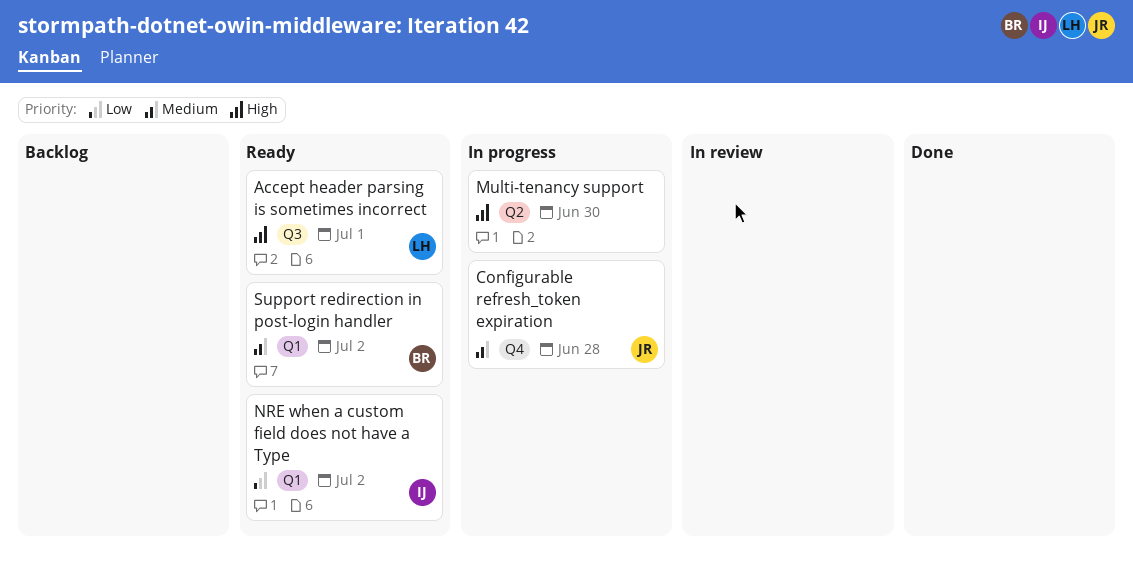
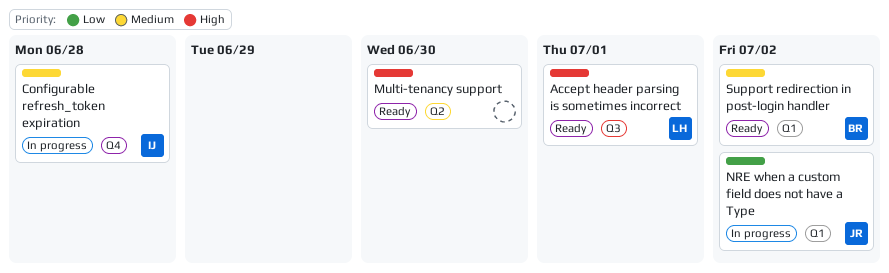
Configurable refresh_token expiration, owner: JR -> IJ
Multi-tenancy support, status: In progress -> Ready
NRE when a custom field does not have a Type, status: Ready -> In progress
NRE when a custom field does not have a Type, owner: IJ -> JR

